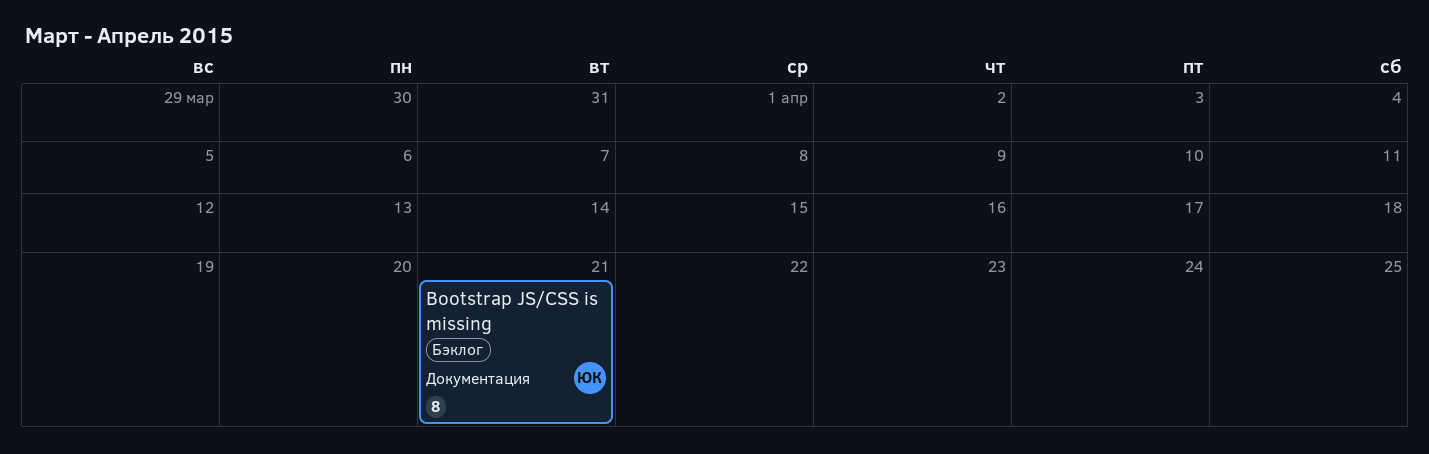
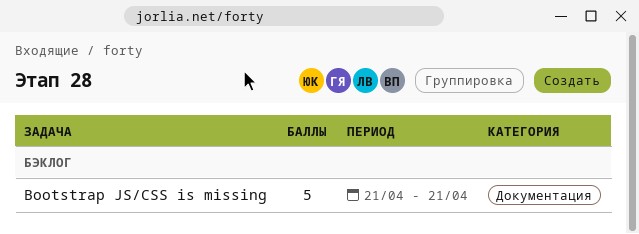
Bootstrap JS/CSS is missing, estimate: 8 -> 5

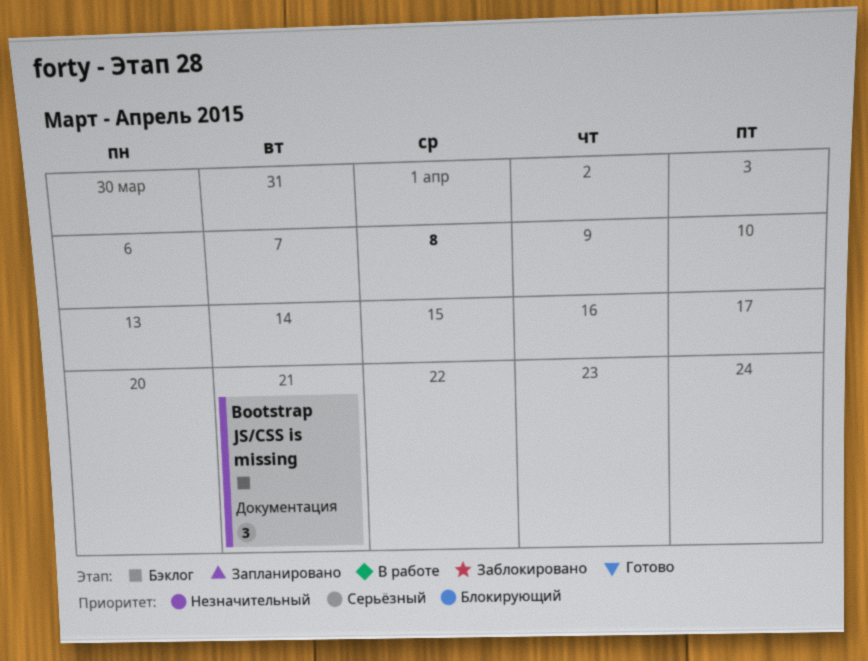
Bootstrap JS/CSS is missing, estimate: 5 -> 3

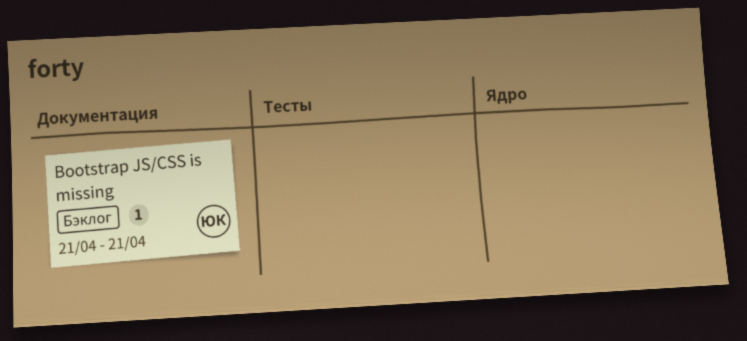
Bootstrap JS/CSS is missing, estimate: 3 -> 1

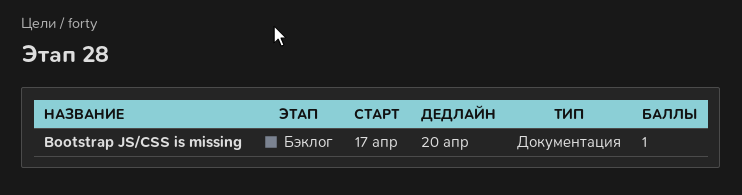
Bootstrap JS/CSS is missing, start: Apr 21 -> Apr 17
Bootstrap JS/CSS is missing, due: Apr 21 -> Apr 20

